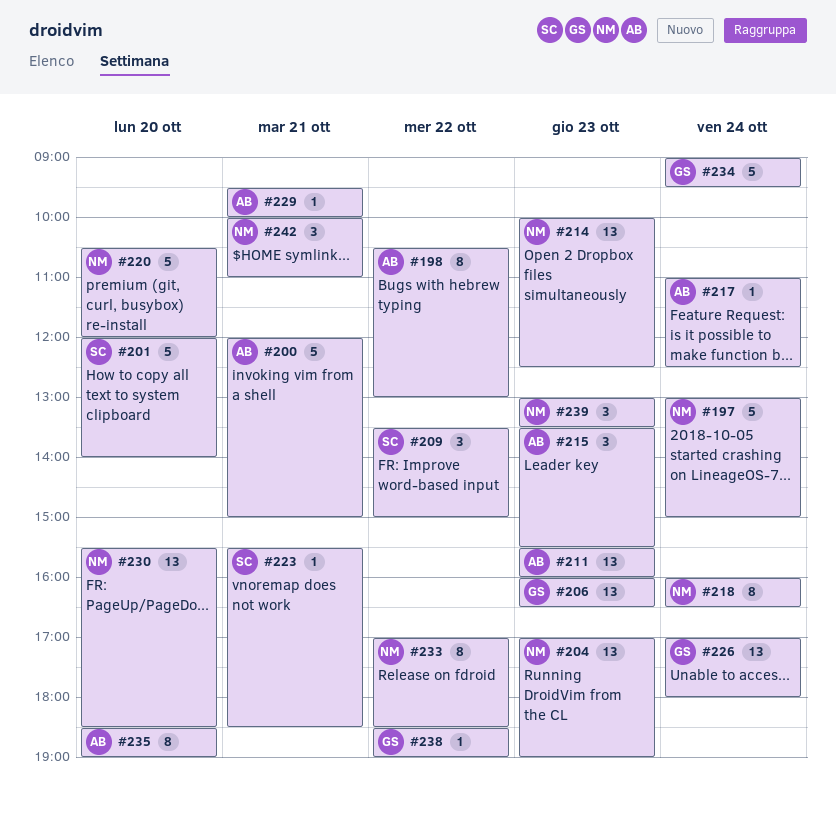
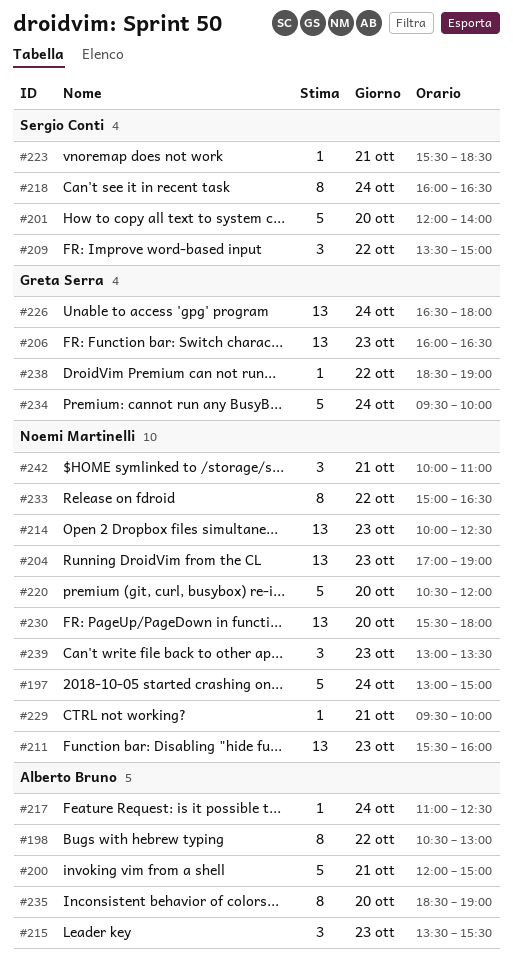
#211, owner: Alberto Bruno -> Noemi Martinelli
#218, owner: Noemi Martinelli -> Sergio Conti
#226, begins: 17:00 -> 16:30
#229, owner: Alberto Bruno -> Noemi Martinelli
#230, ends: 18:30 -> 18:00
#233, begins: 17:00 -> 15:00
#233, ends: 18:30 -> 16:30
#234, begins: 09:00 -> 09:30
#234, ends: 09:30 -> 10:00

